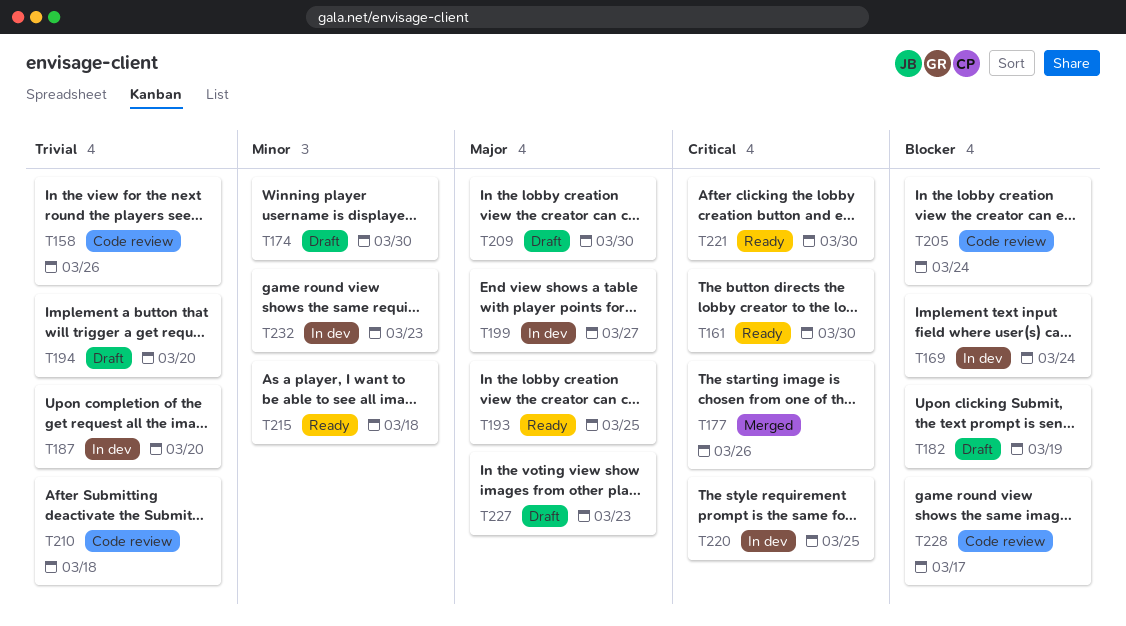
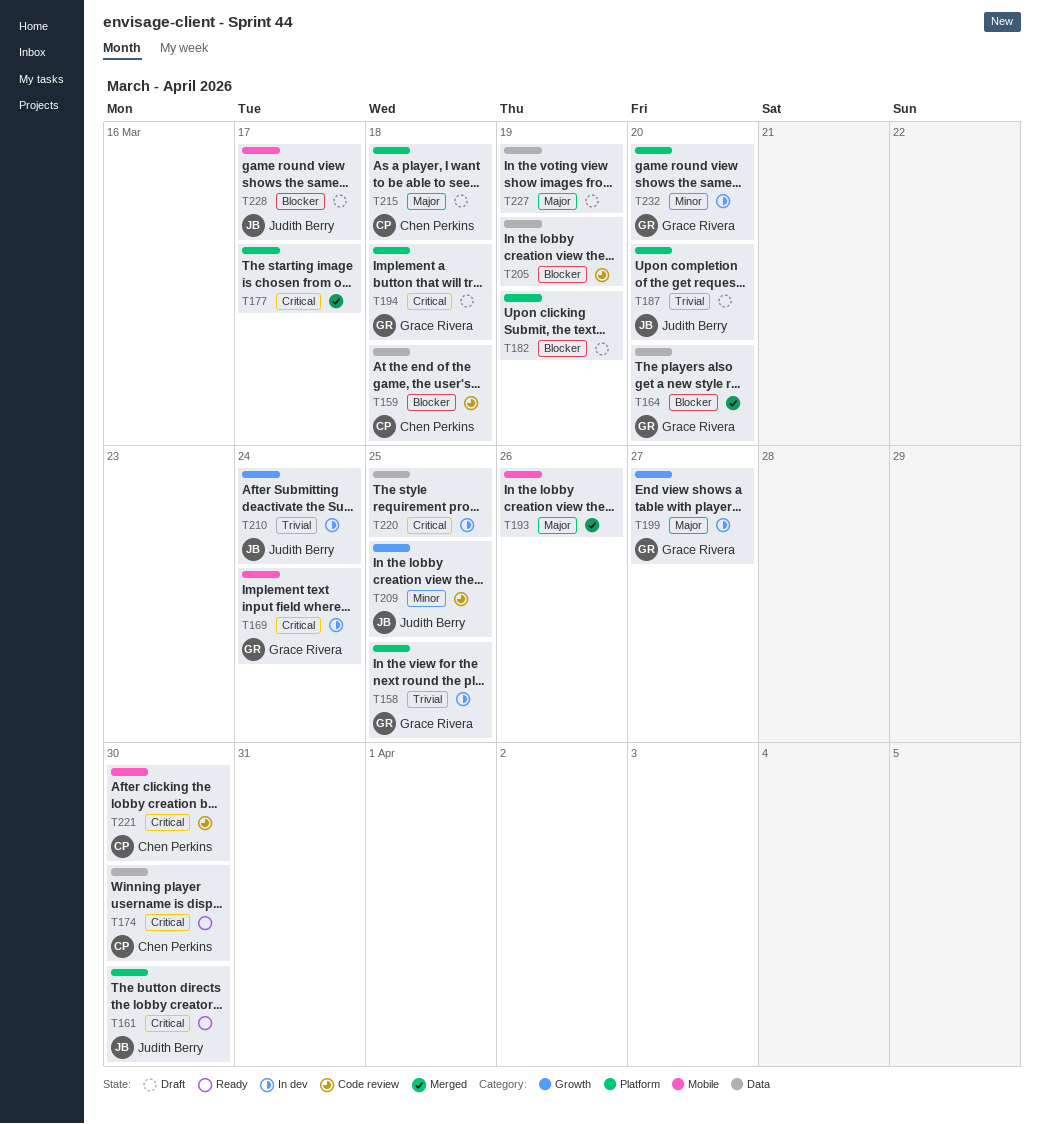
T158, status: Code review -> In dev
T158, due: Mar 26 -> Mar 25
T159: none -> present
T164: none -> present
T169, priority: Blocker -> Critical
T174, status: Draft -> Ready
T174, priority: Minor -> Critical
T177, due: Mar 26 -> Mar 17
T187, status: In dev -> Draft
T193, status: Ready -> Merged
T193, due: Mar 25 -> Mar 26
T194, priority: Trivial -> Critical
T194, due: Mar 20 -> Mar 18
T205, due: Mar 24 -> Mar 19
T209, status: Draft -> Code review
T209, priority: Major -> Minor
T209, due: Mar 30 -> Mar 25
T210, status: Code review -> In dev
T210, due: Mar 18 -> Mar 24
T215, status: Ready -> Draft
T215, priority: Minor -> Major
T221, status: Ready -> Code review
T227, due: Mar 23 -> Mar 19
T228, status: Code review -> Draft
T232, due: Mar 23 -> Mar 20

